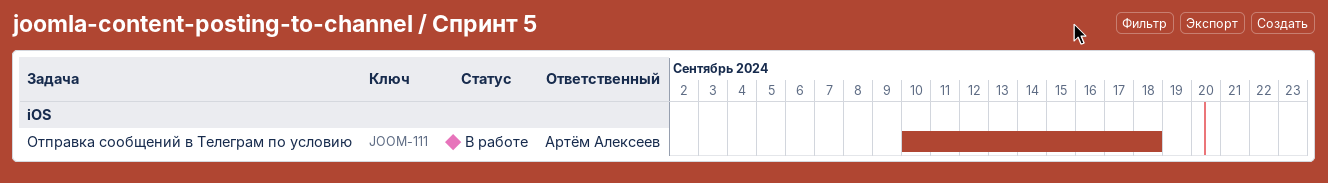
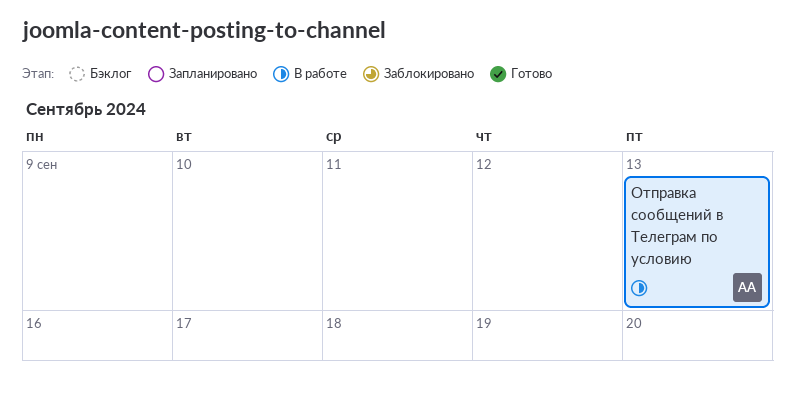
Отправка сообщений в Телеграм по условию, due: Sep 18 -> Sep 13

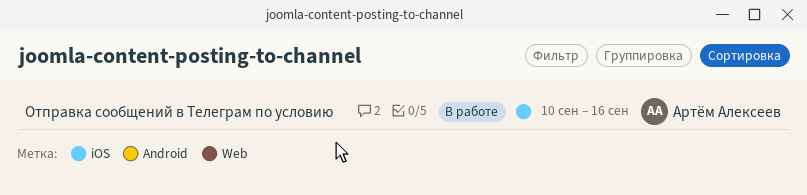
Отправка сообщений в Телеграм по условию, due: Sep 13 -> Sep 16

